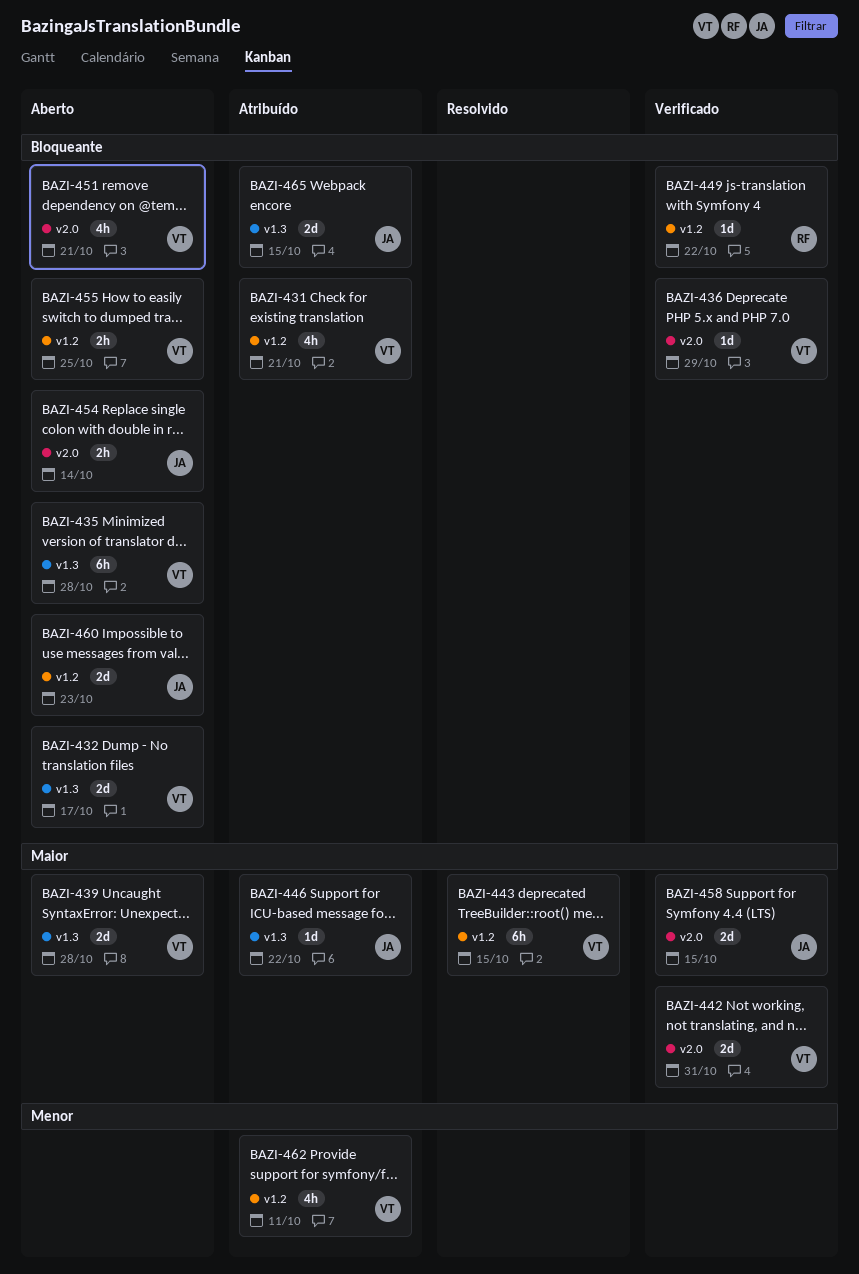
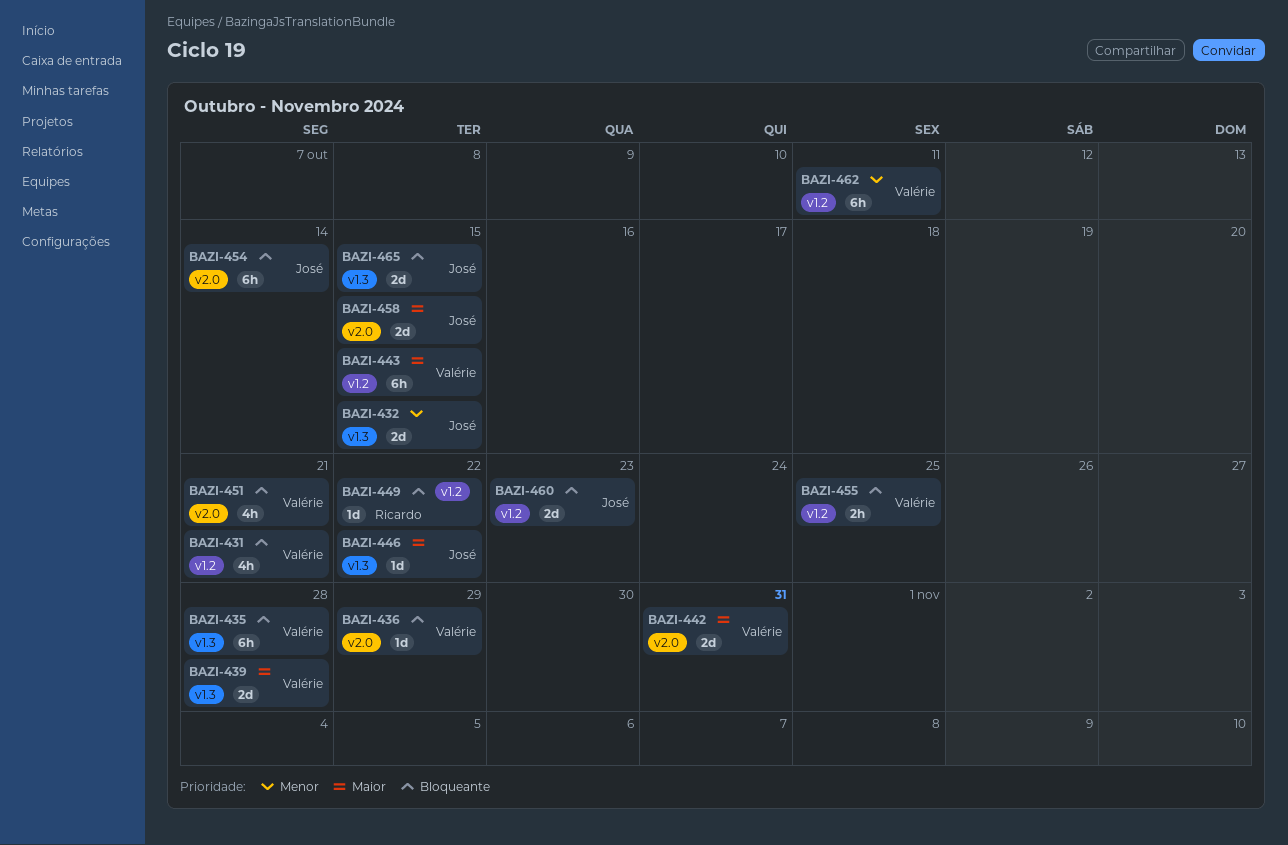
BAZI-432, owner: Valérie -> José
BAZI-432, priority: Bloqueante -> Menor
BAZI-432, due: Oct 17 -> Oct 15
BAZI-454, estimate: 2h -> 6h
BAZI-462, estimate: 4h -> 6h

